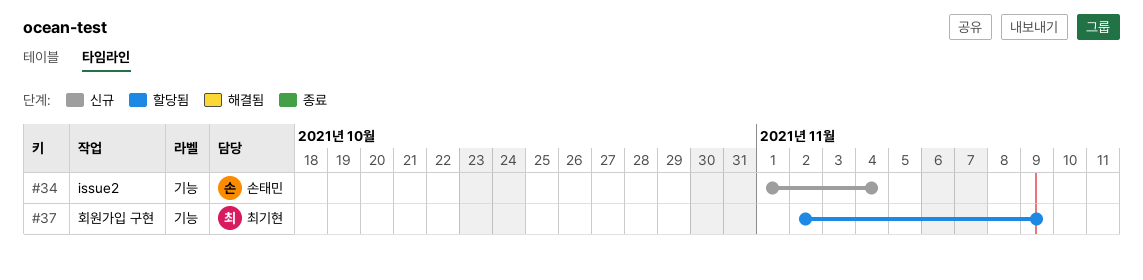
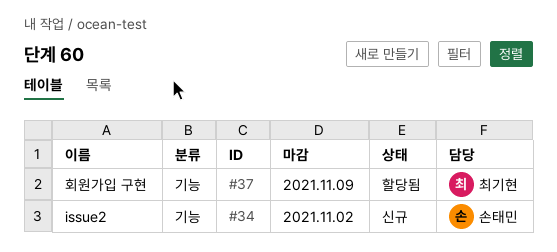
#34, due: Nov 4 -> Nov 2

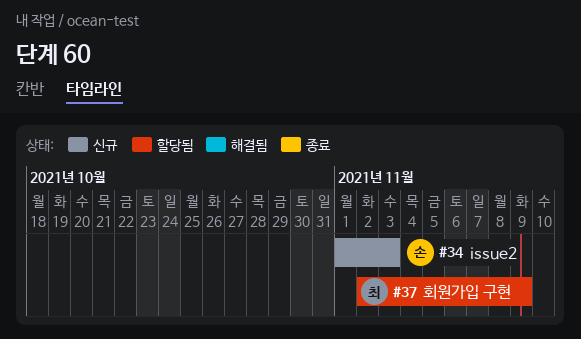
#34, due: Nov 2 -> Nov 3

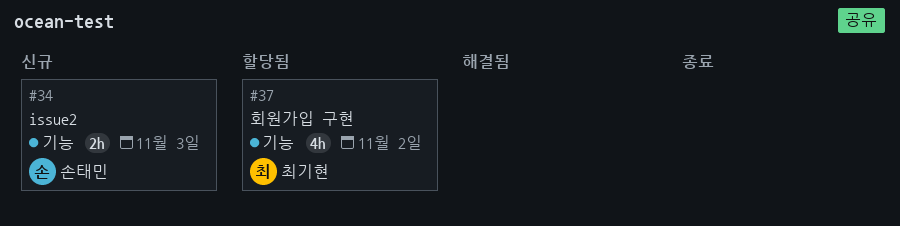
#37, due: Nov 9 -> Nov 2

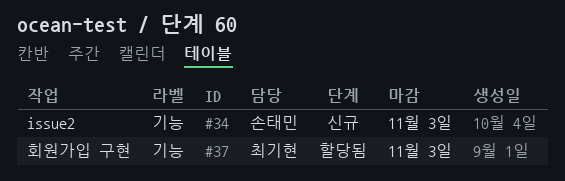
#37, due: Nov 2 -> Nov 3

